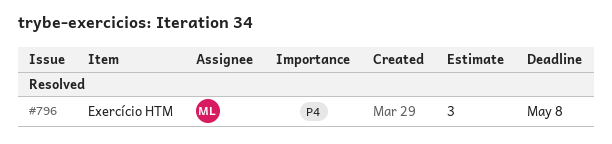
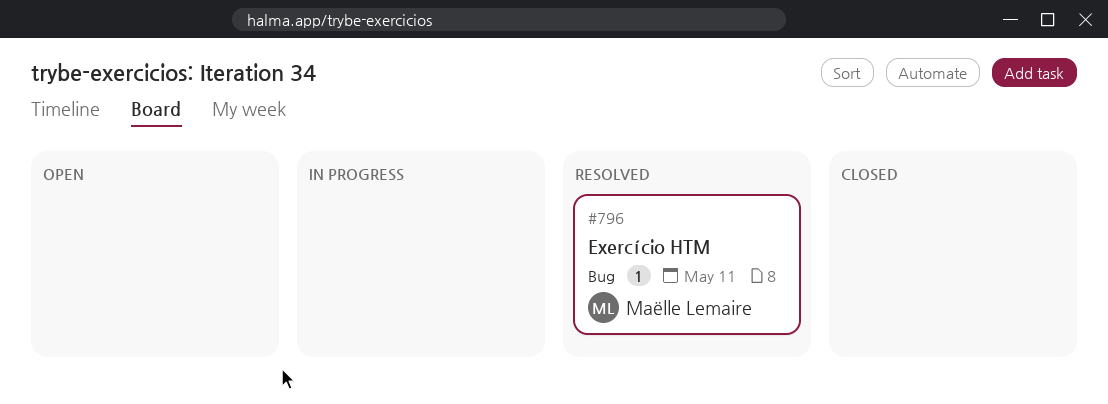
#796, estimate: 3 -> 1
#796, due: May 8 -> May 11

